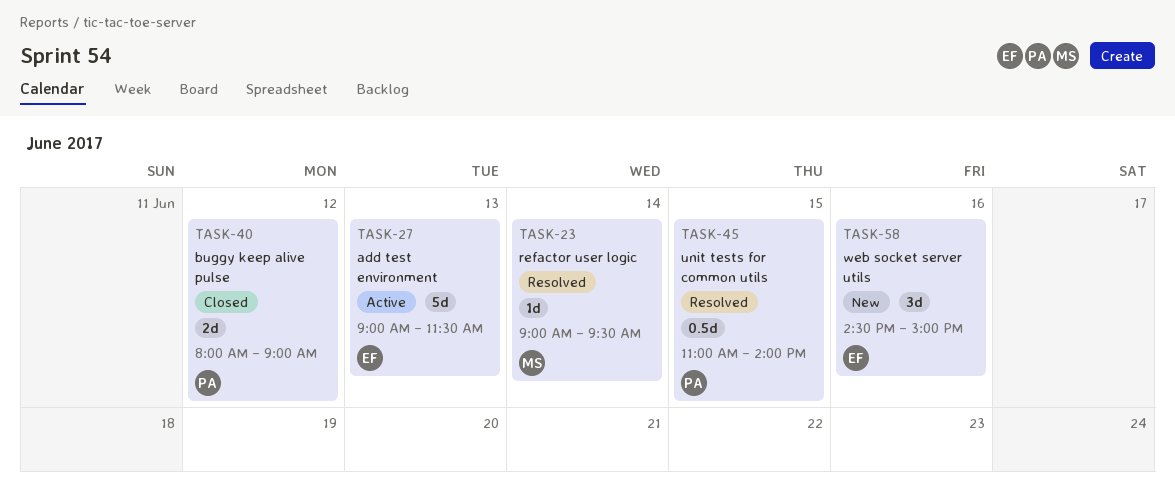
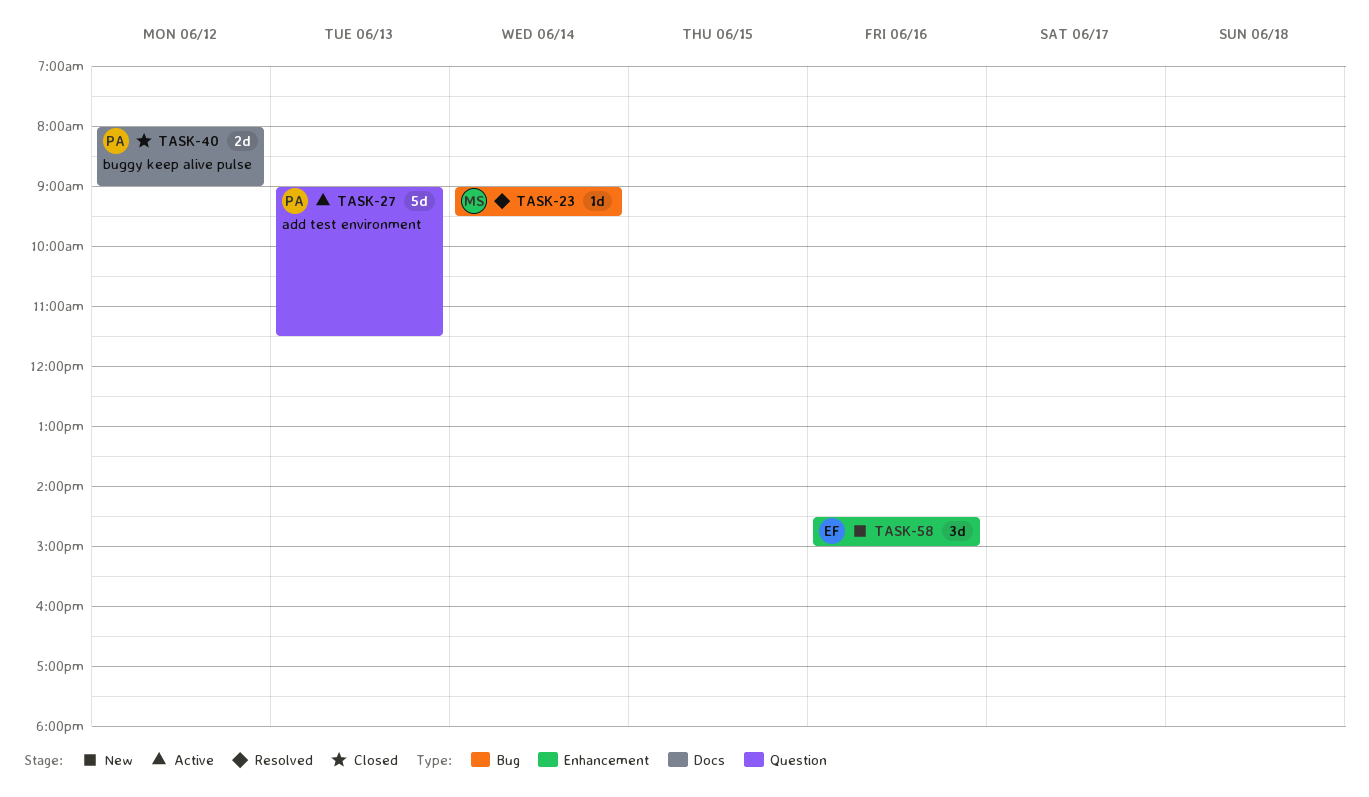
TASK-27, owner: EF -> PA
TASK-45: present -> none

